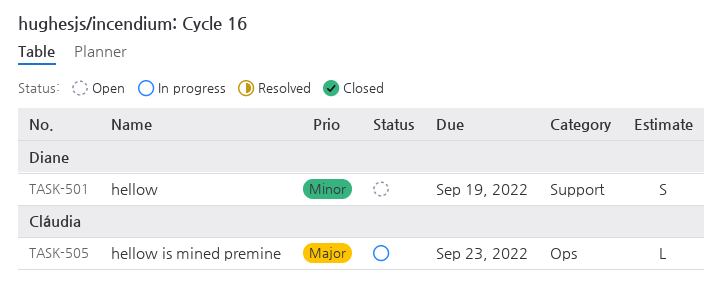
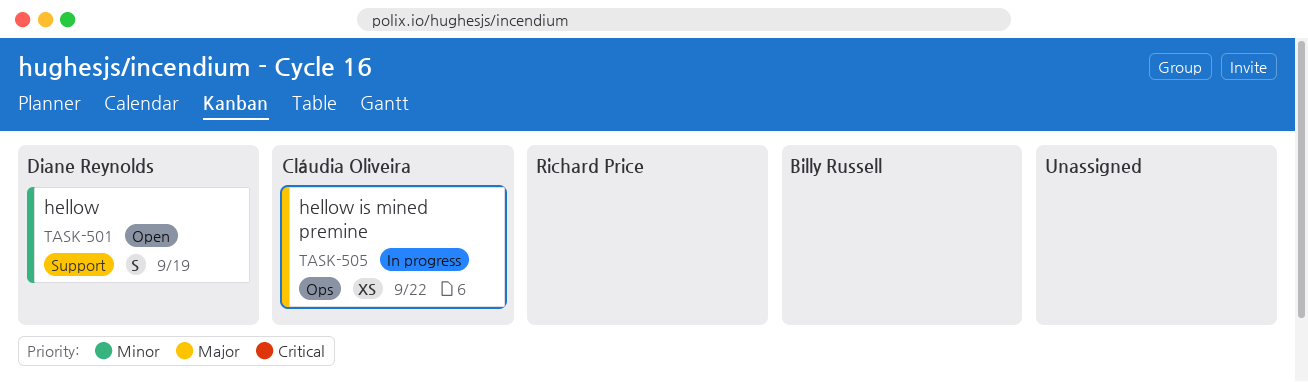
TASK-505, estimate: L -> XS
TASK-505, due: Sep 23 -> Sep 22

